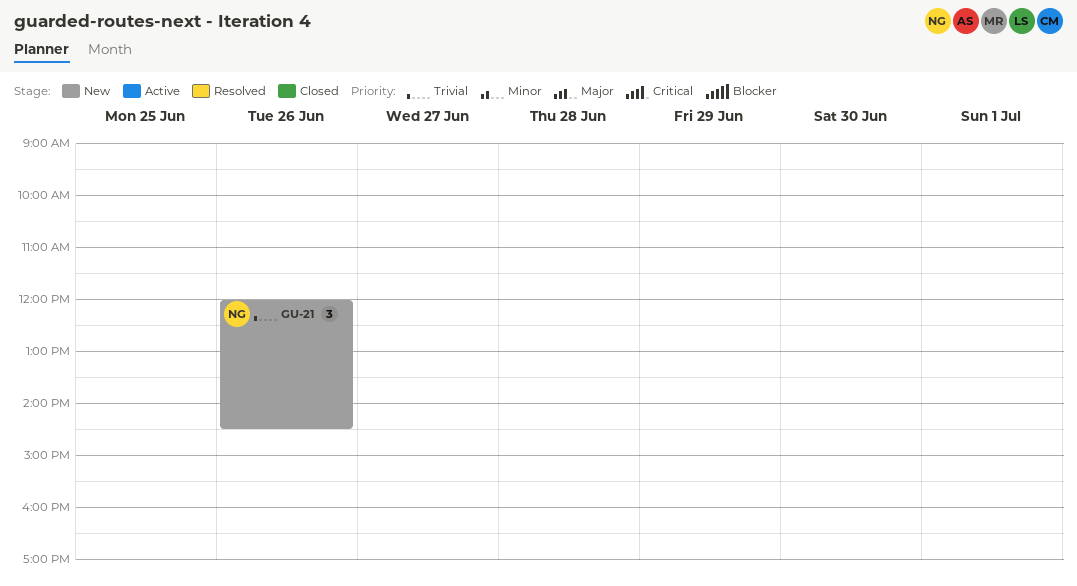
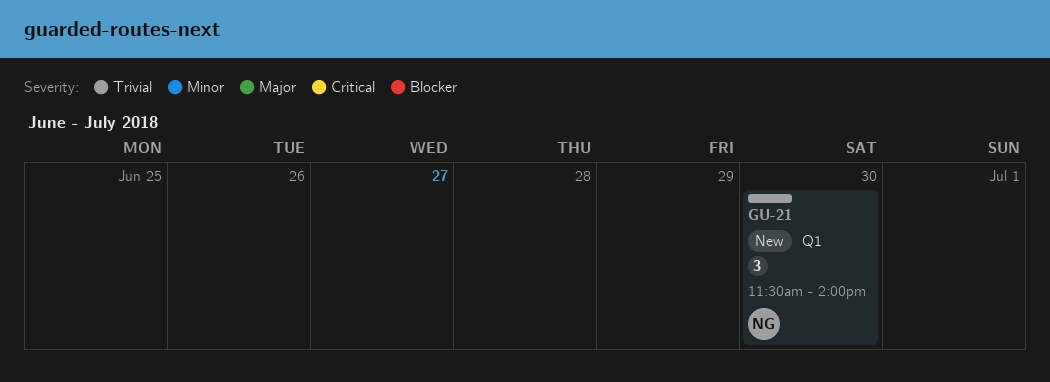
GU-21, day: Jun 26 -> Jun 30
GU-21, begins: 12:00 -> 11:30
GU-21, ends: 14:30 -> 14:00

